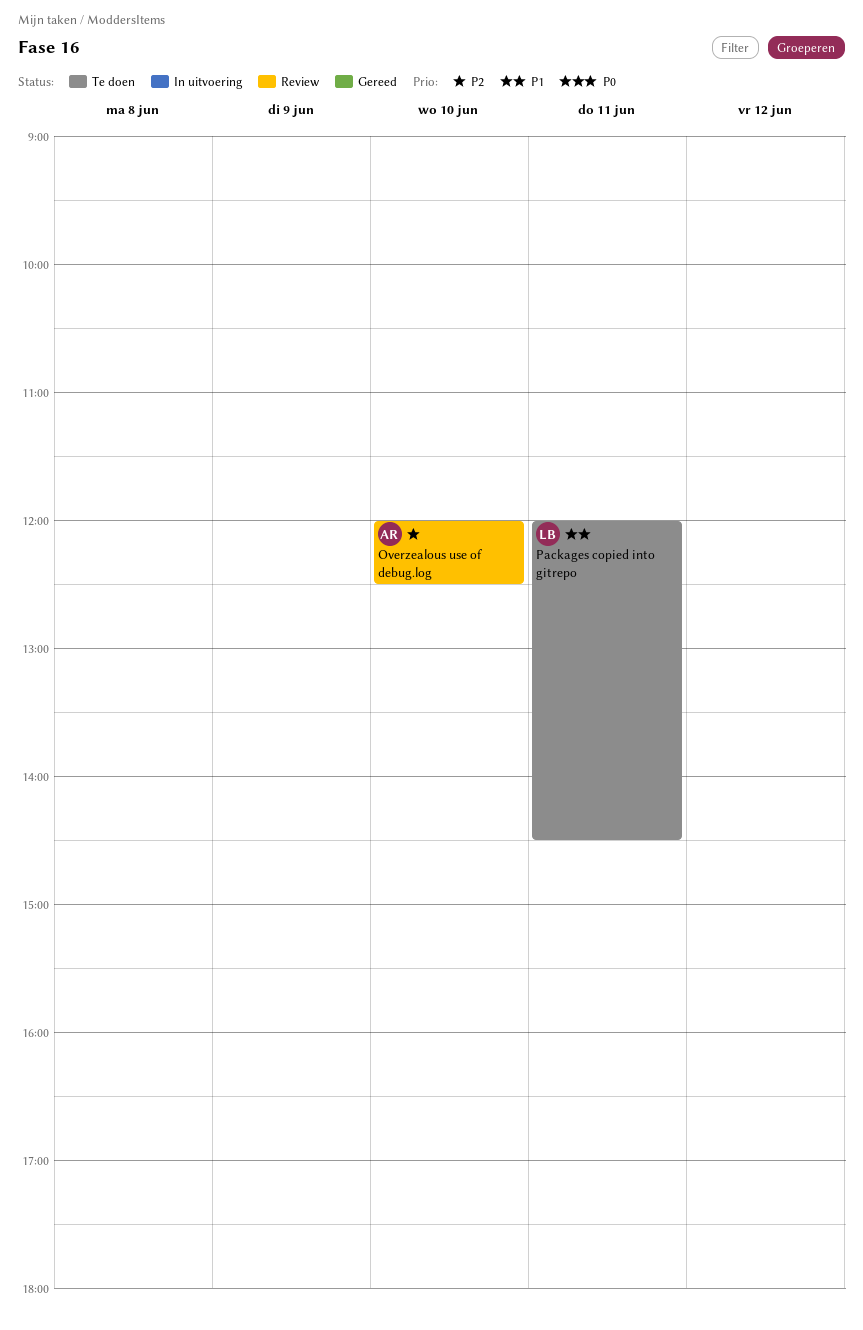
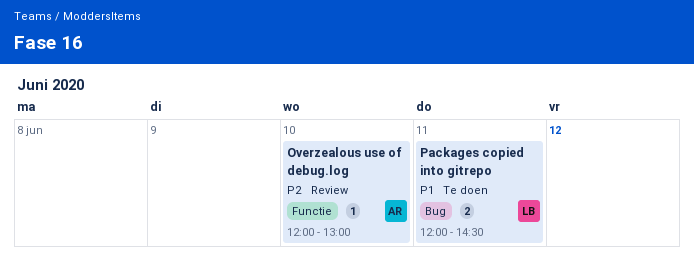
Overzealous use of debug.log, ends: 12:30 -> 13:00

